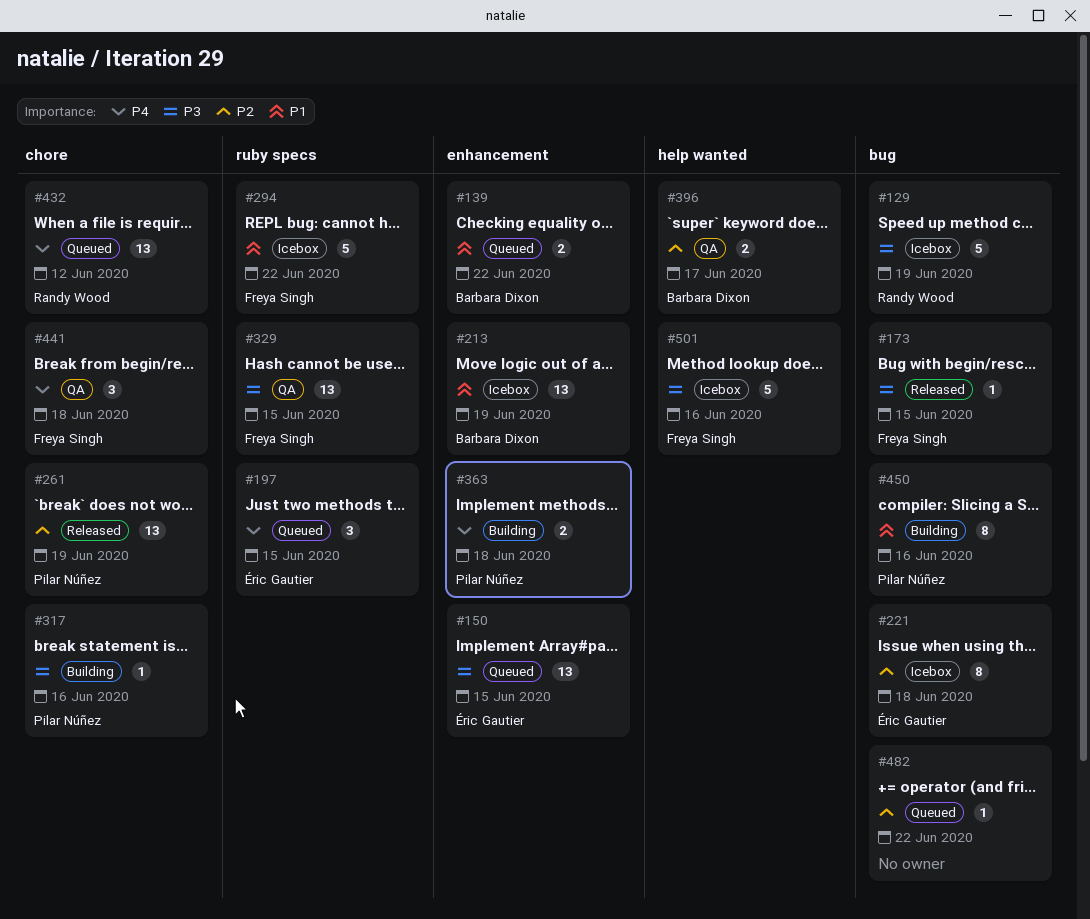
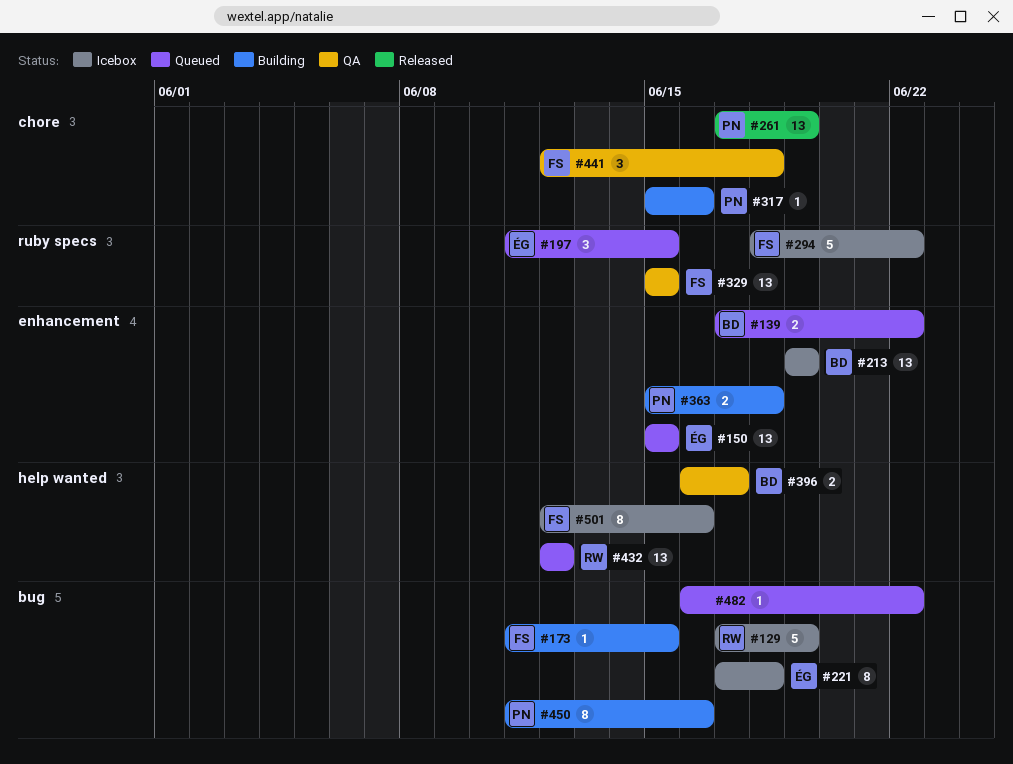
#173, status: Released -> Building
#432, label: chore -> help wanted
#501, estimate: 5 -> 8

